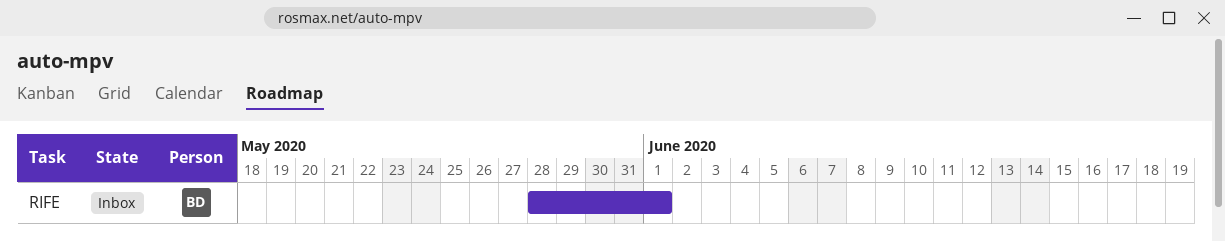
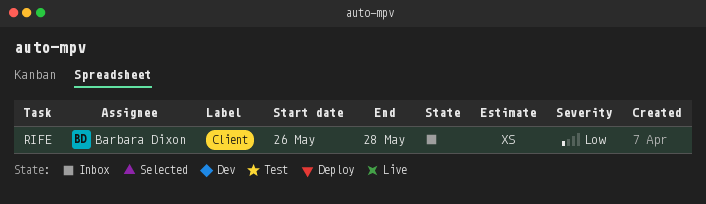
RIFE, start: May 28 -> May 26
RIFE, due: Jun 1 -> May 28

